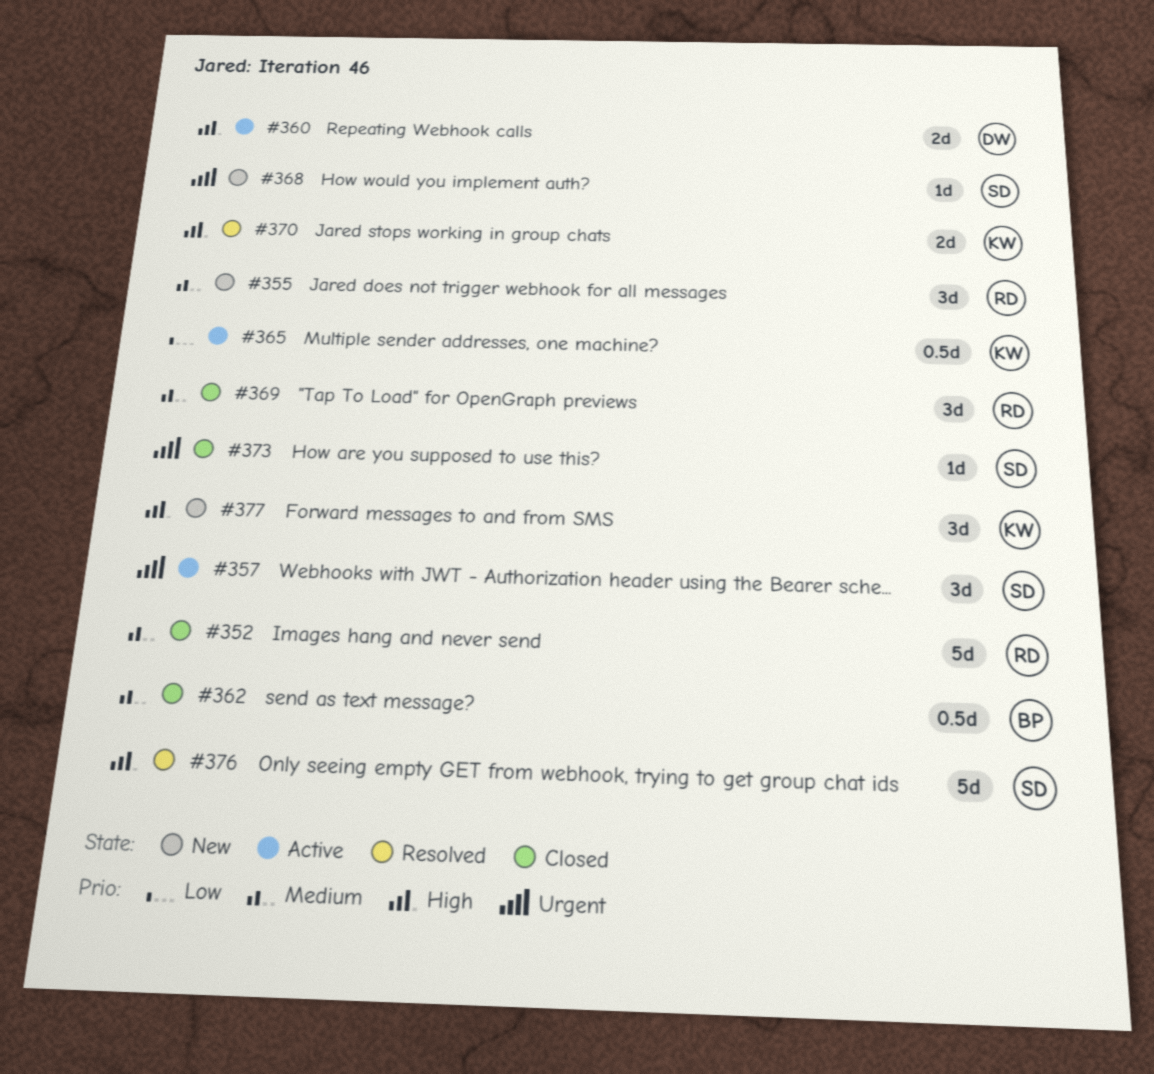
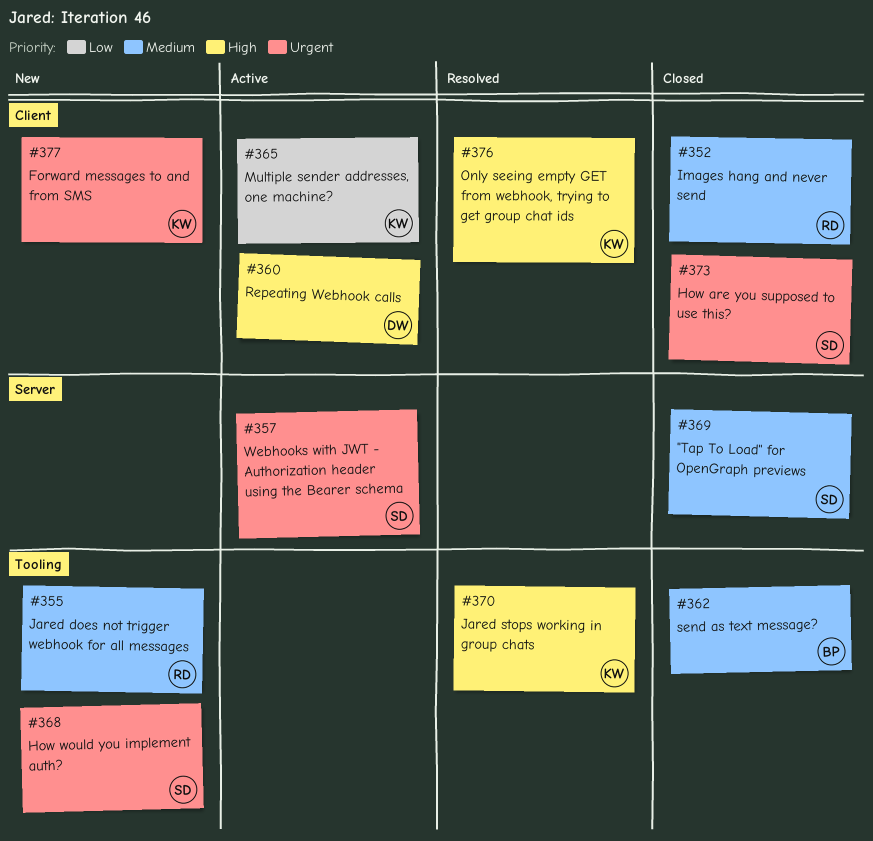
#369, owner: RD -> SD
#376, owner: SD -> KW
#377, priority: High -> Urgent

